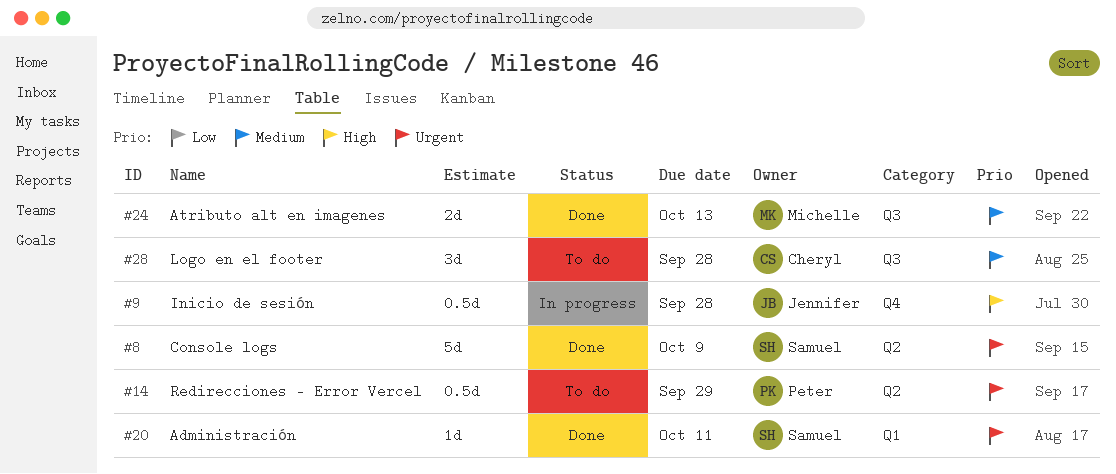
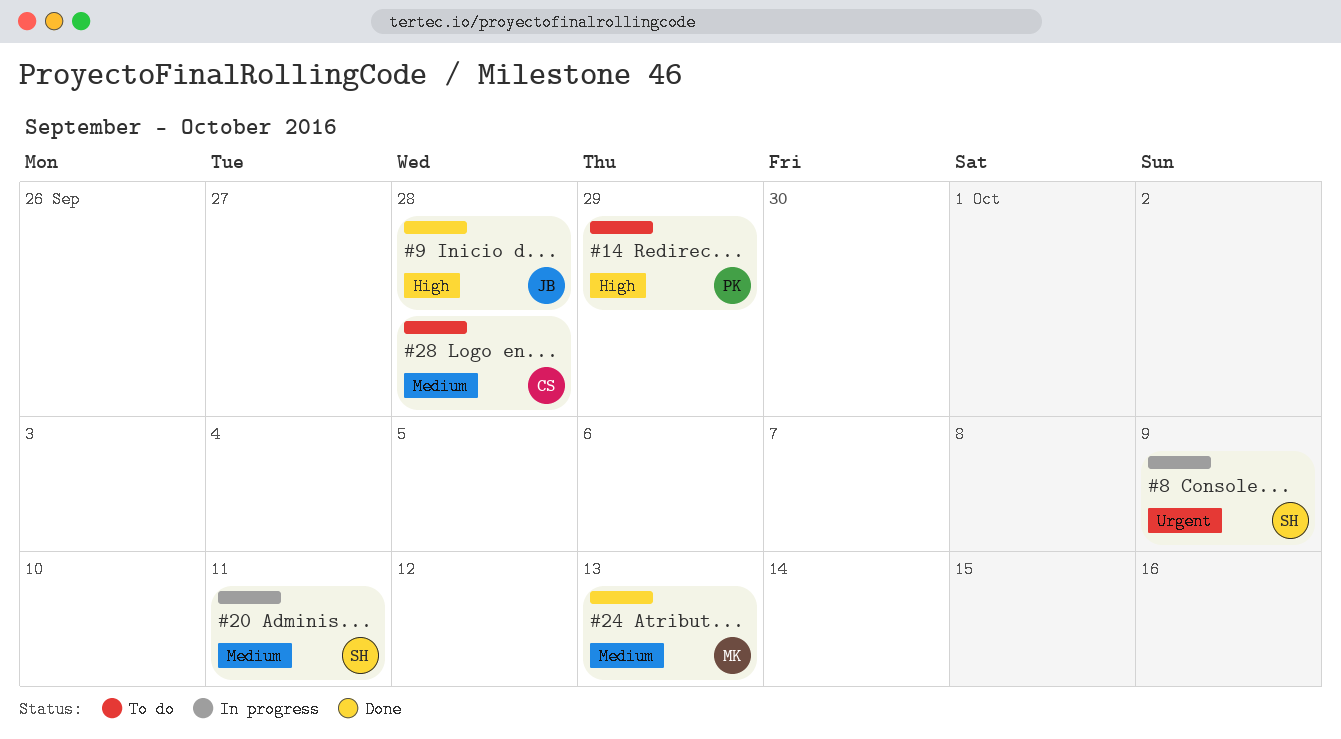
#8, status: Done -> In progress
#9, status: In progress -> Done
#14, priority: Urgent -> High
#20, status: Done -> In progress
#20, priority: Urgent -> Medium

